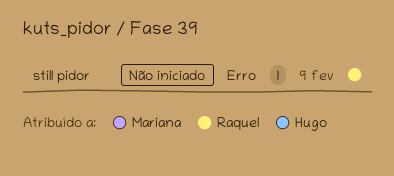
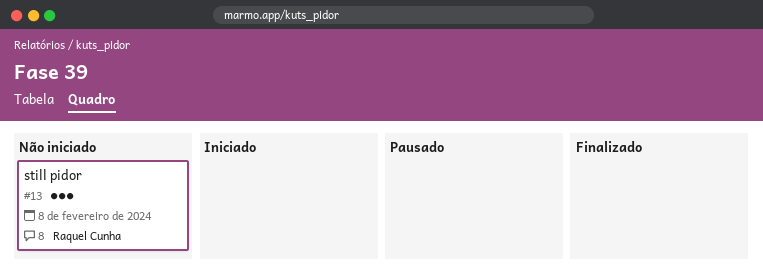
still pidor, estimate: 1 -> 3
still pidor, due: Feb 9 -> Feb 8

